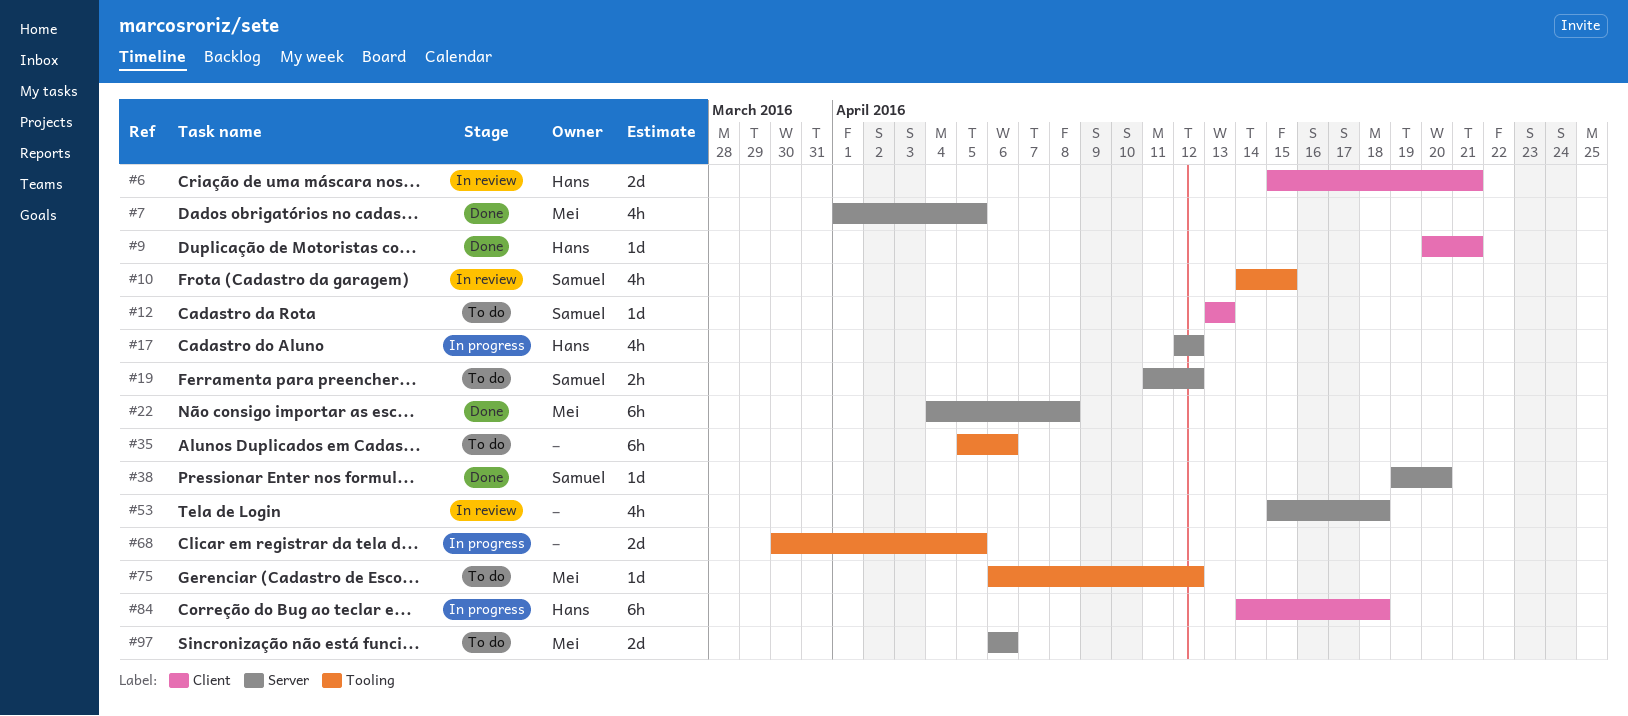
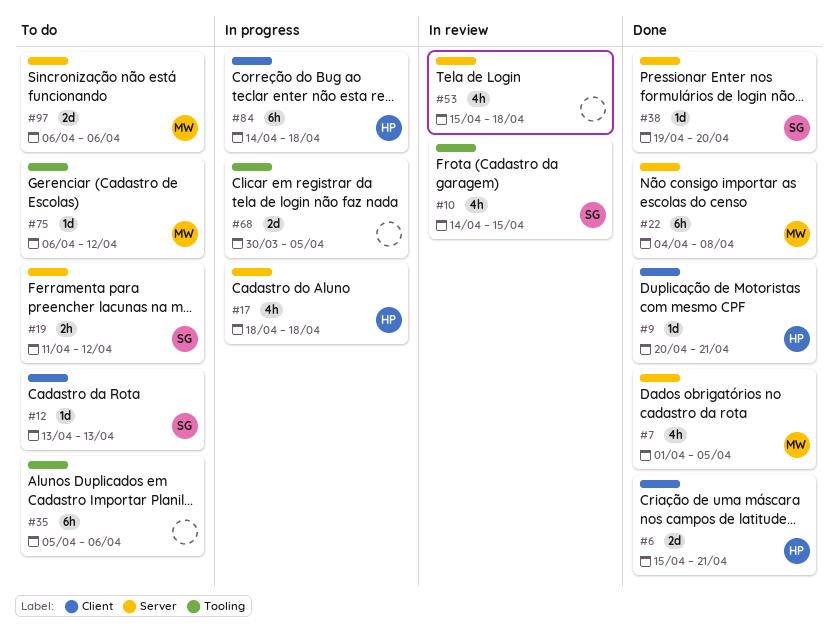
#6, status: In review -> Done
#17, start: Apr 12 -> Apr 18
#17, due: Apr 12 -> Apr 18

